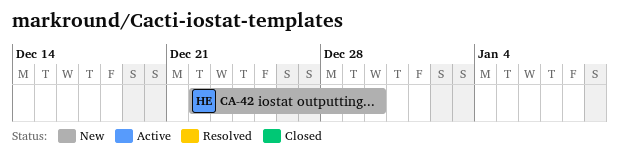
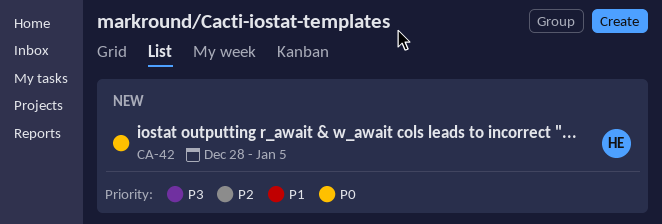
CA-42, start: Dec 22 -> Dec 28
CA-42, due: Dec 30 -> Jan 5

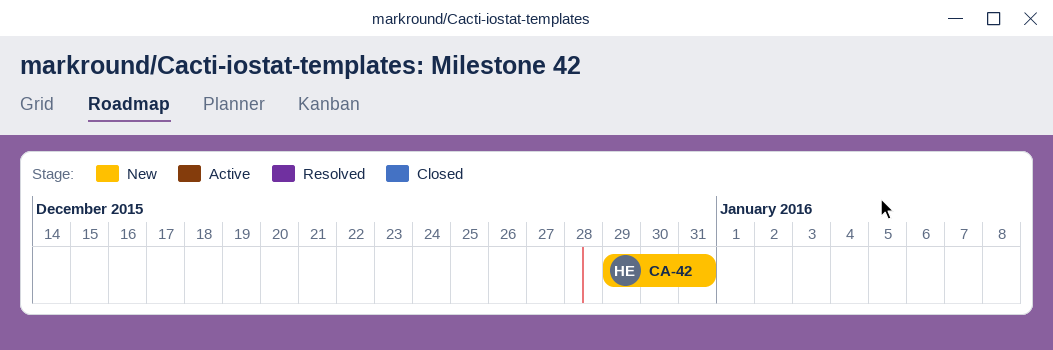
CA-42, start: Dec 28 -> Dec 29
CA-42, due: Jan 5 -> Dec 31

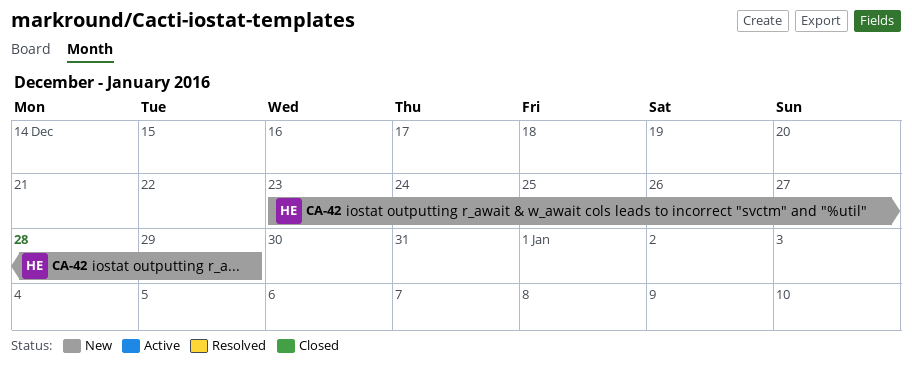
CA-42, start: Dec 29 -> Dec 23
CA-42, due: Dec 31 -> Dec 29

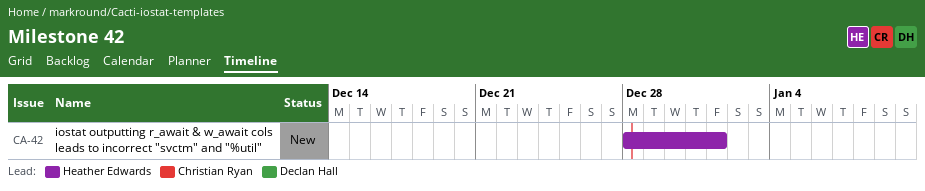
CA-42, start: Dec 23 -> Dec 28
CA-42, due: Dec 29 -> Jan 1

